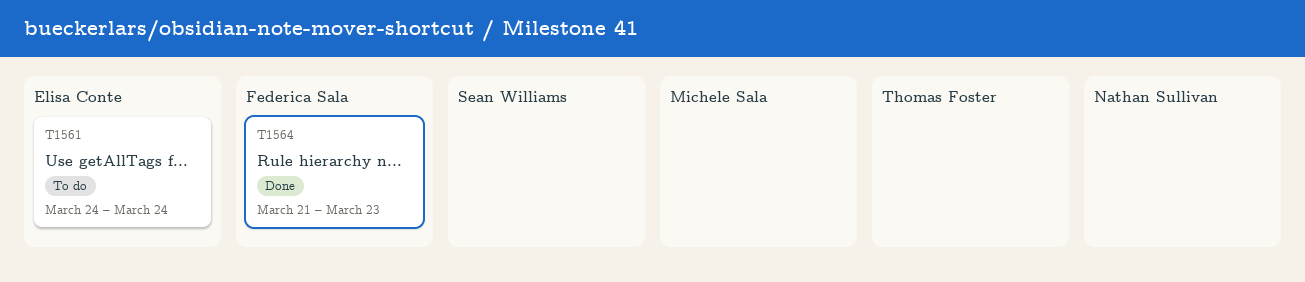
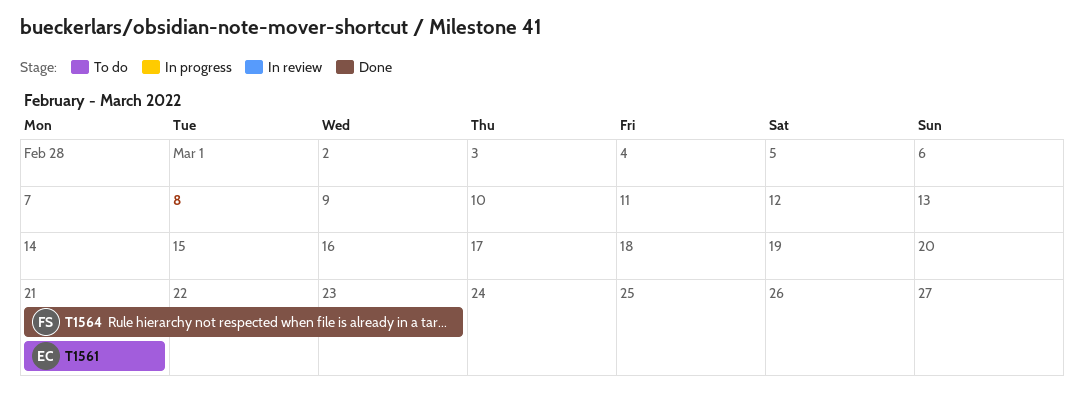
T1561, start: Mar 24 -> Mar 21
T1561, due: Mar 24 -> Mar 21

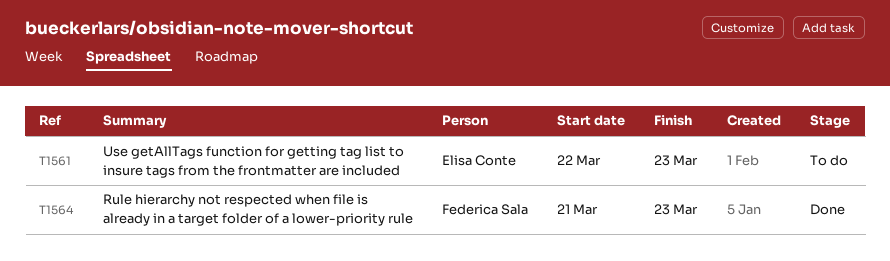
T1561, start: Mar 21 -> Mar 22
T1561, due: Mar 21 -> Mar 23

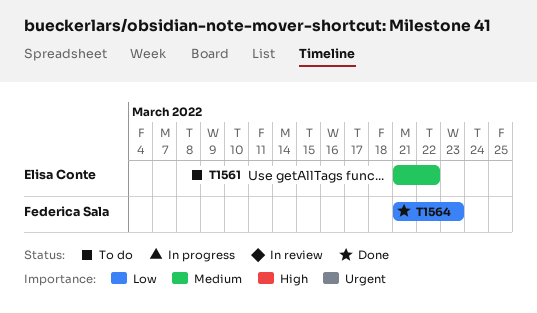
T1561, start: Mar 22 -> Mar 21
T1561, due: Mar 23 -> Mar 22

